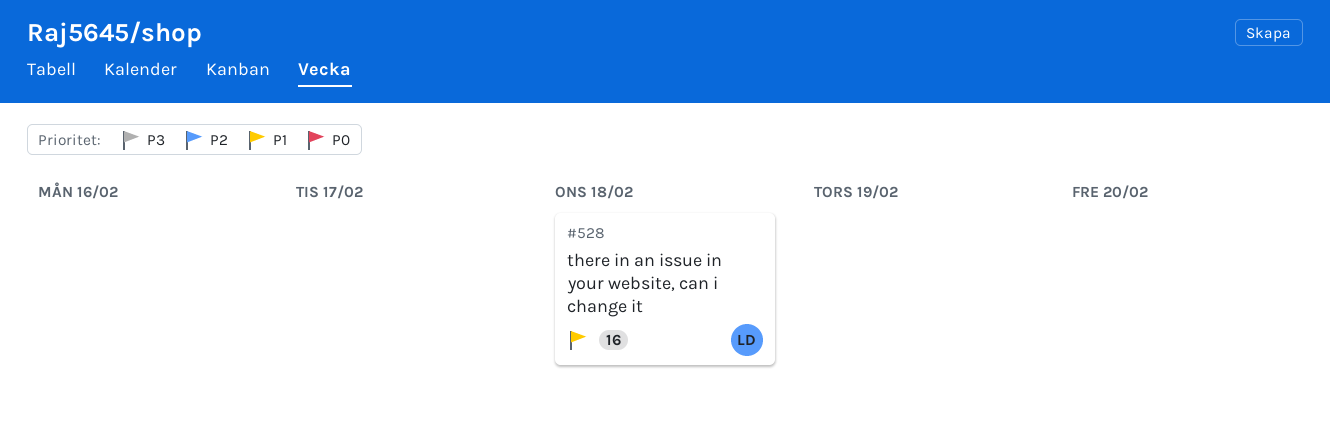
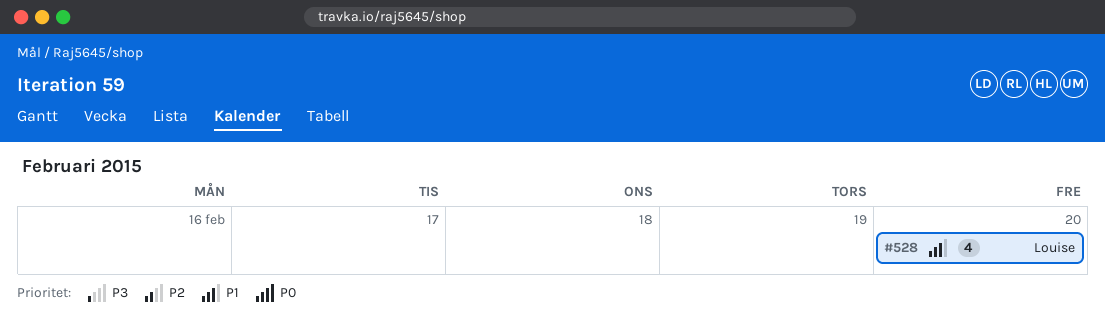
#528, estimate: 16 -> 4
#528, due: Feb 18 -> Feb 20

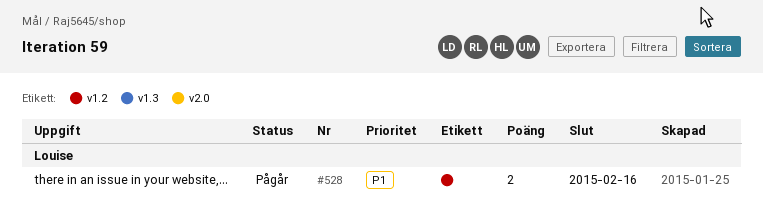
#528, estimate: 4 -> 2
#528, due: Feb 20 -> Feb 16

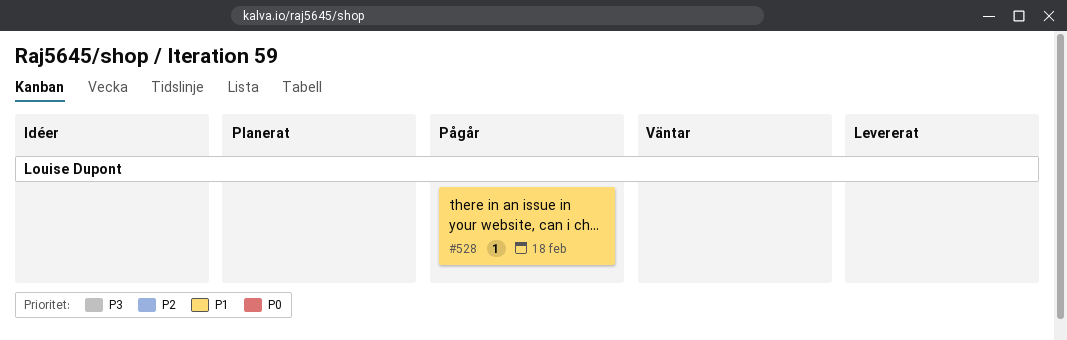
#528, estimate: 2 -> 1
#528, due: Feb 16 -> Feb 18

